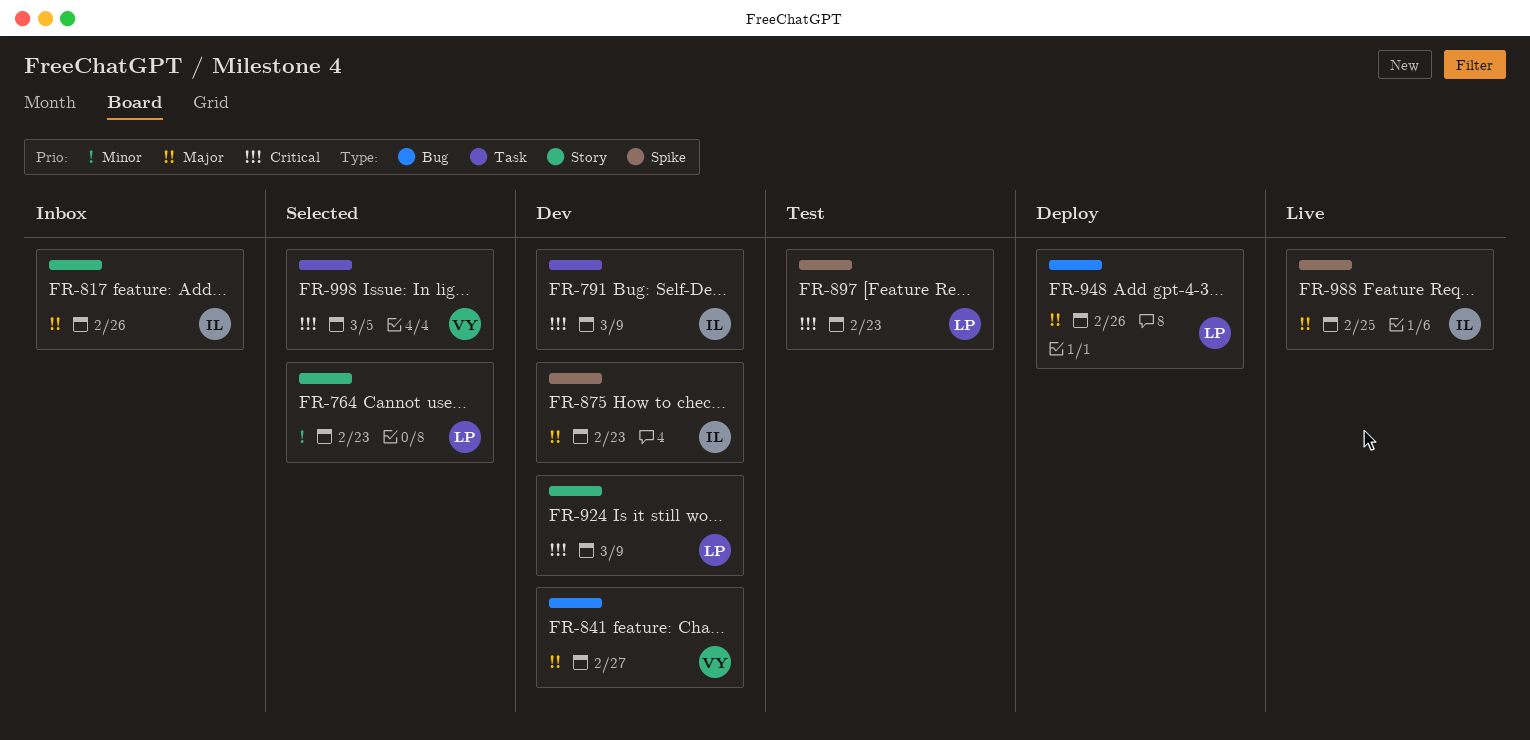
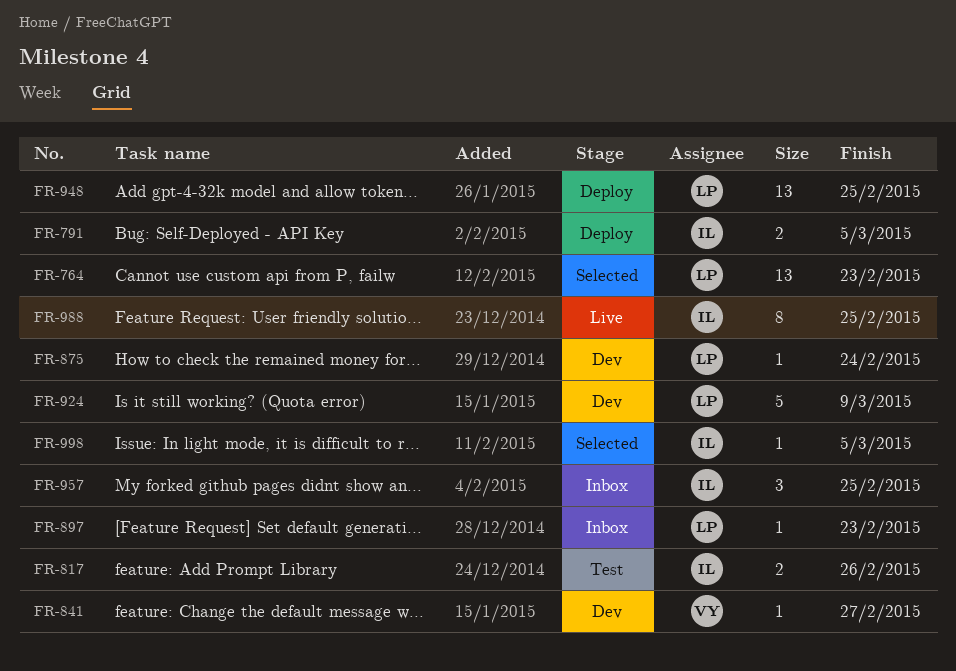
FR-791, status: Dev -> Deploy
FR-791, due: Mar 9 -> Mar 5
FR-817, status: Inbox -> Test
FR-875, owner: IL -> LP
FR-875, due: Feb 23 -> Feb 24
FR-897, status: Test -> Inbox
FR-948, due: Feb 26 -> Feb 25
FR-957: none -> present
FR-998, owner: VY -> IL

